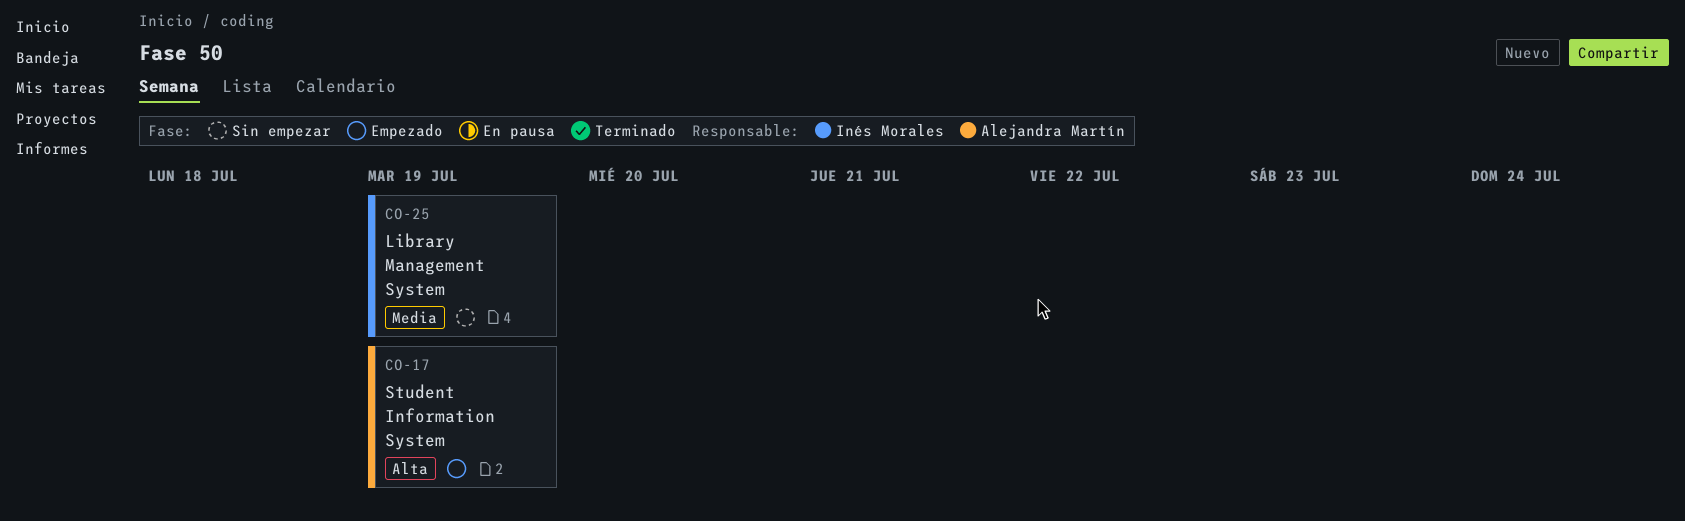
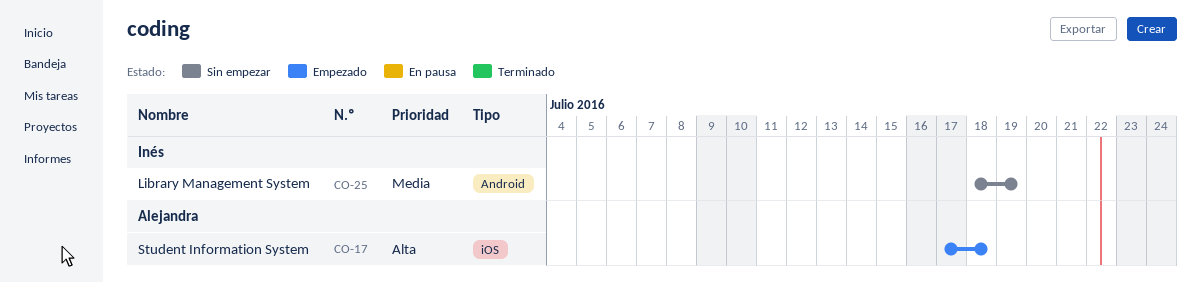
CO-17, due: Jul 19 -> Jul 18

